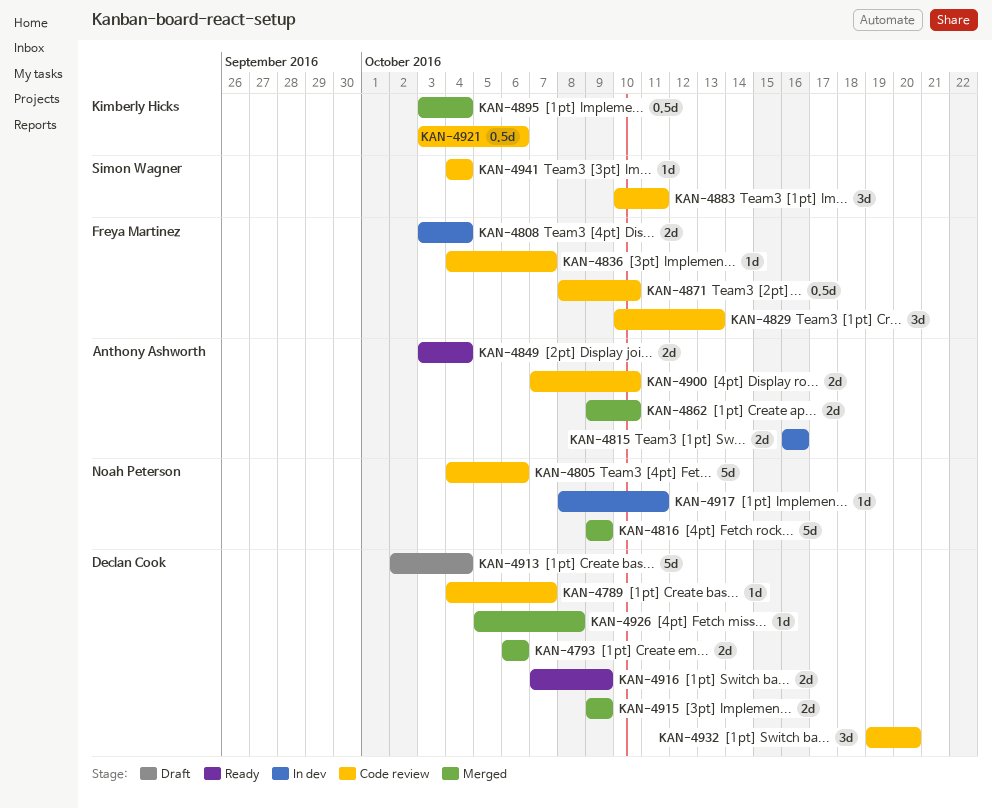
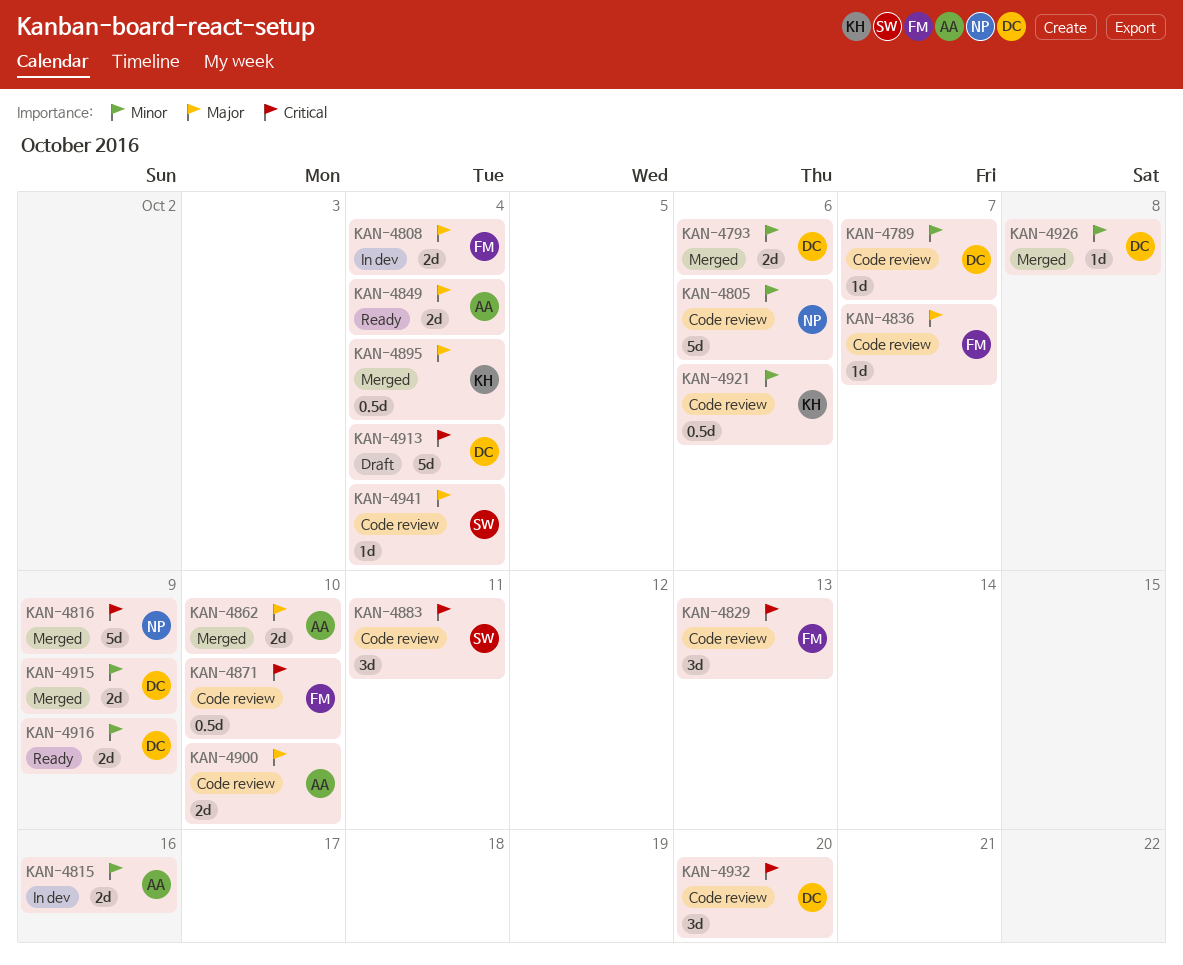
KAN-4917: present -> none

